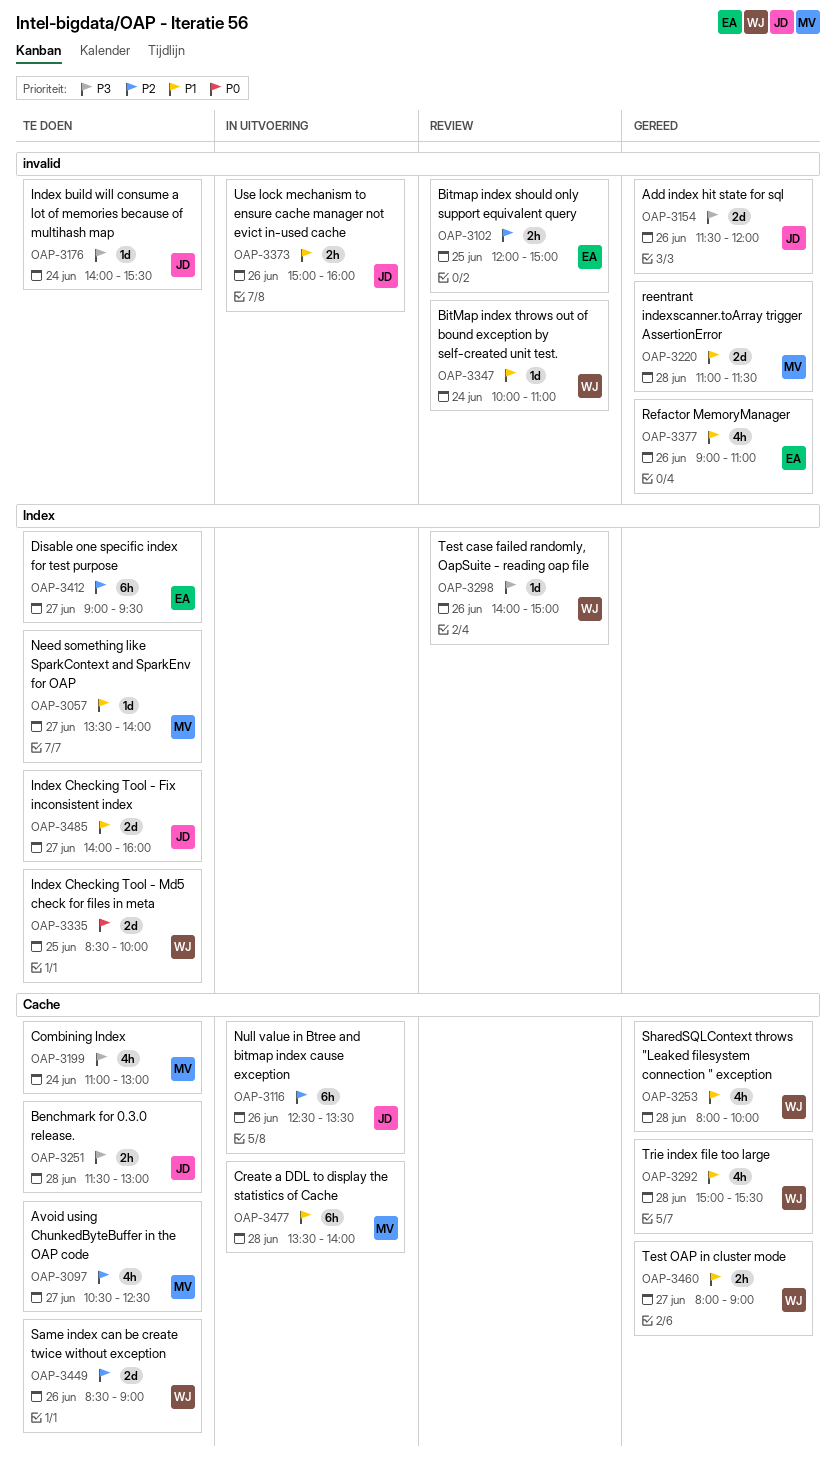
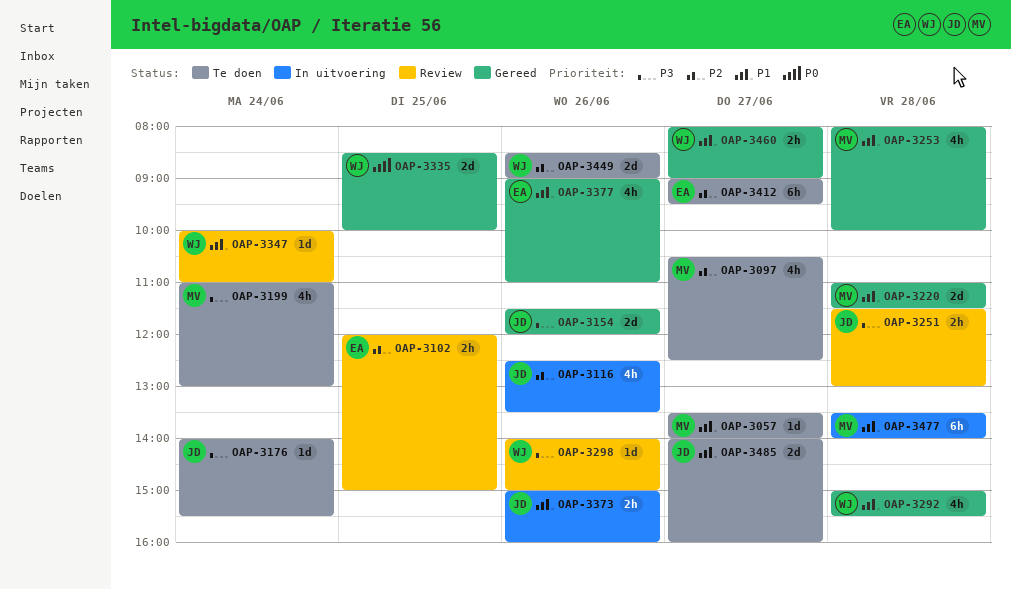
OAP-3116, estimate: 6h -> 4h
OAP-3251, status: Te doen -> Review
OAP-3253, owner: WJ -> MV
OAP-3335, status: Te doen -> Gereed

